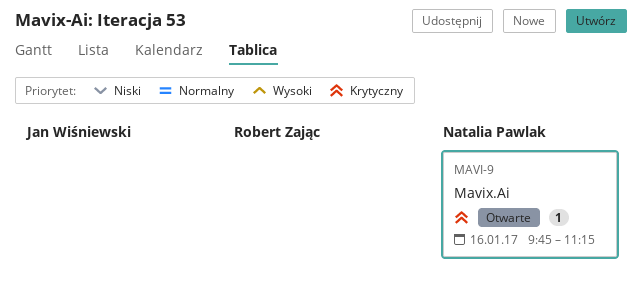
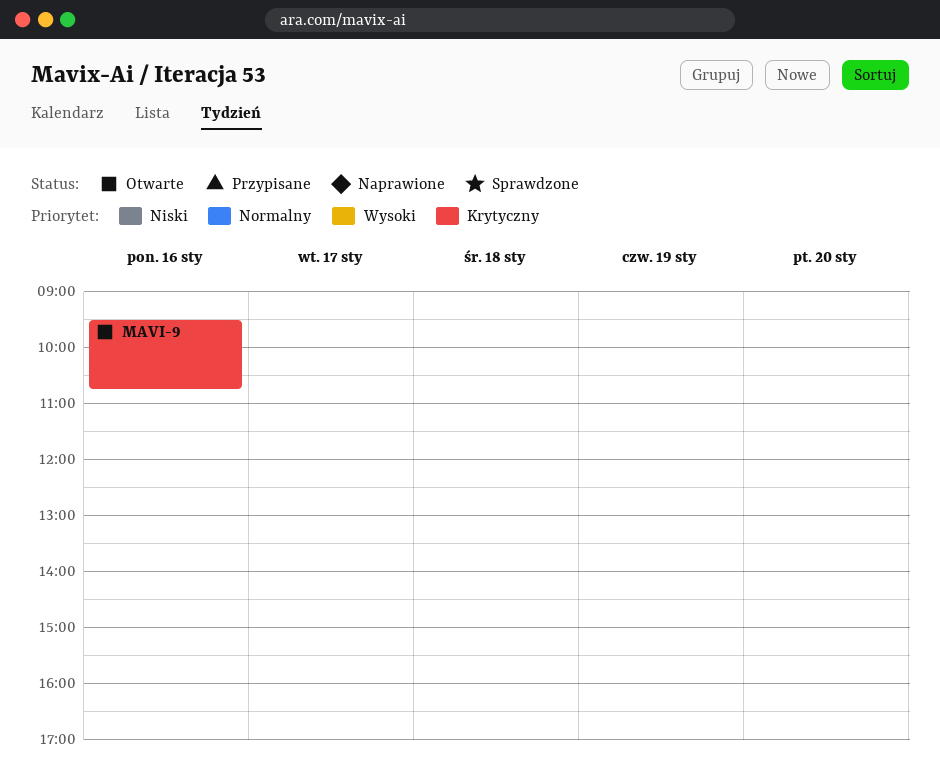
MAVI-9, begins: 09:45 -> 09:30
MAVI-9, ends: 11:15 -> 10:45

